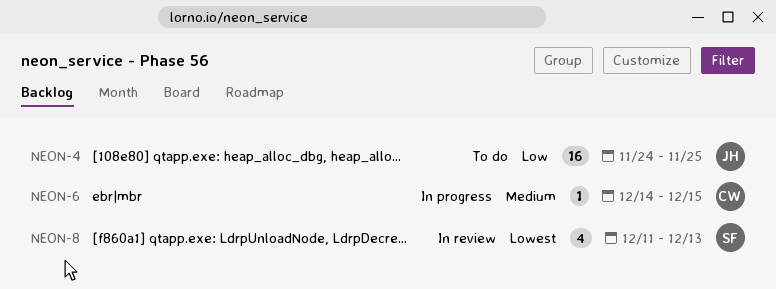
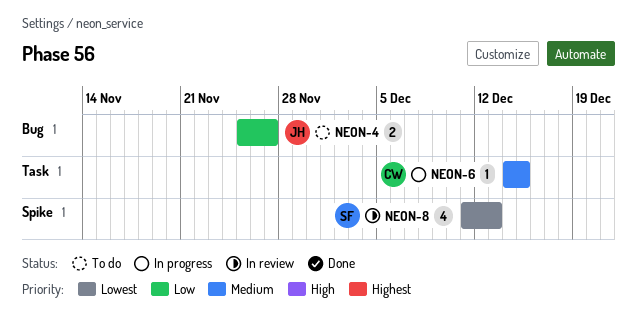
NEON-4, estimate: 16 -> 2
NEON-4, start: Nov 24 -> Nov 25
NEON-4, due: Nov 25 -> Nov 27

